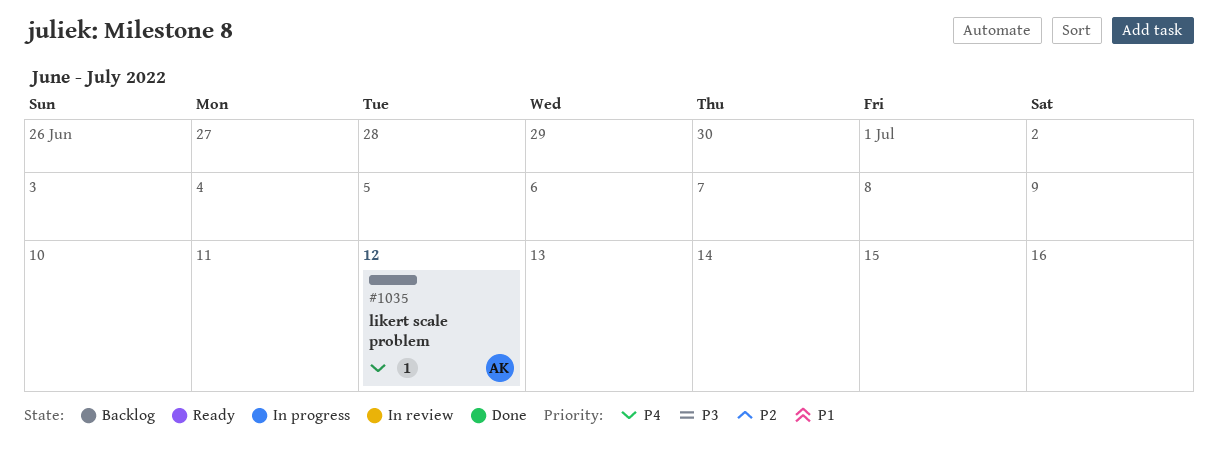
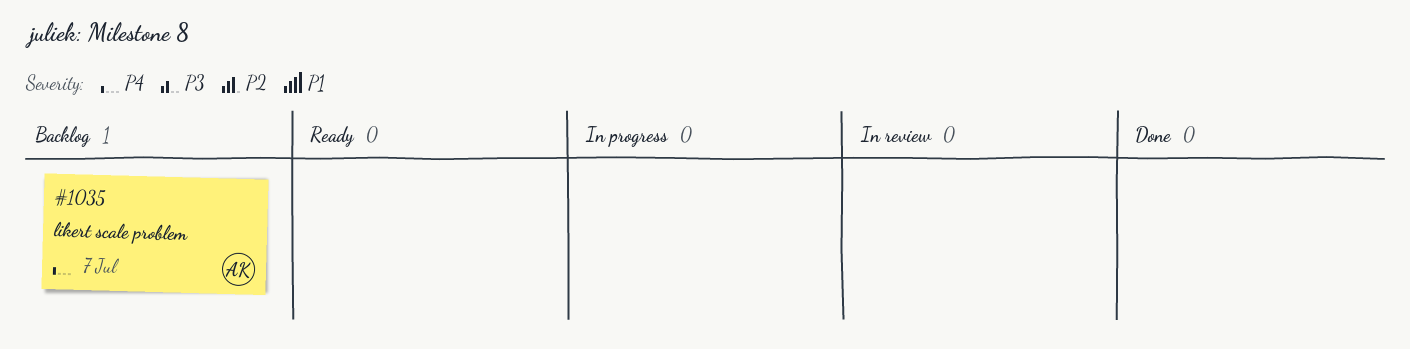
#1035, due: Jul 12 -> Jul 7

